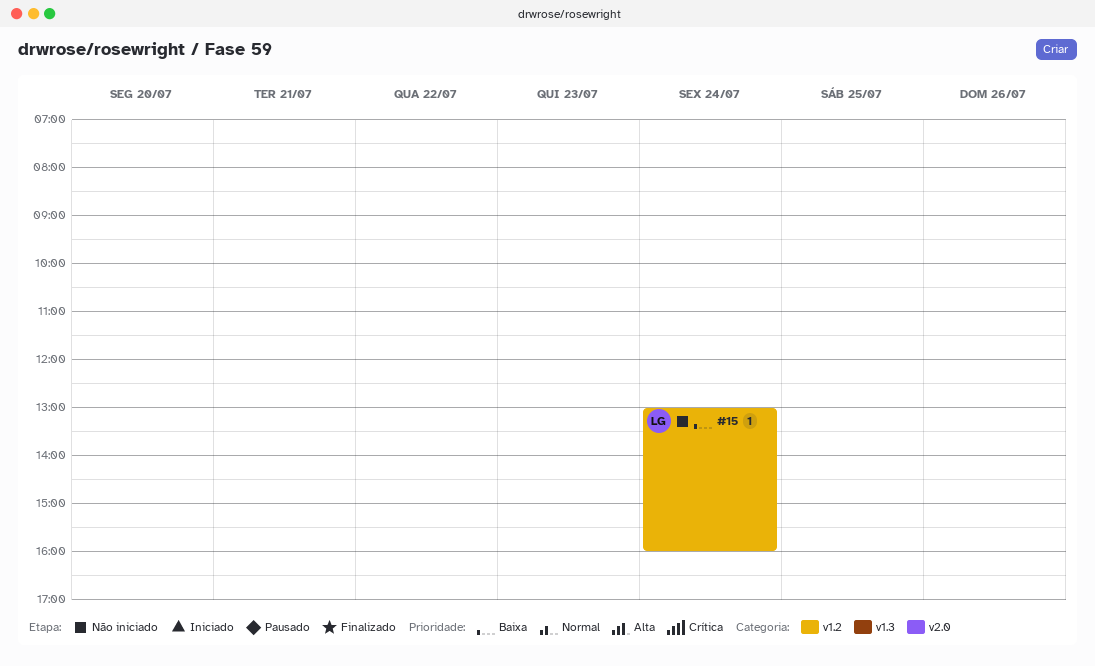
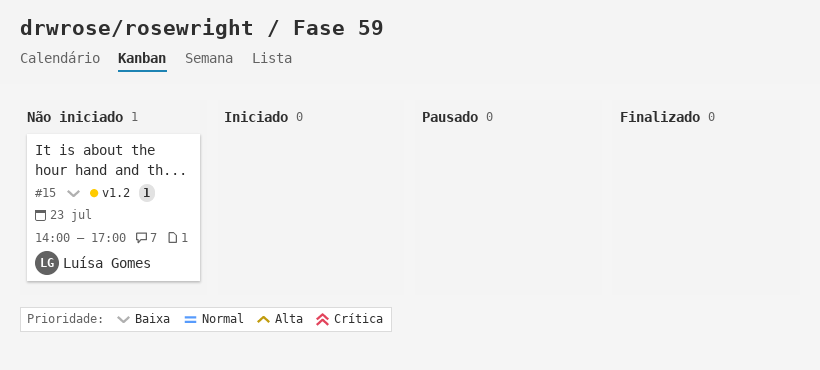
#15, day: Jul 24 -> Jul 23
#15, begins: 13:00 -> 14:00
#15, ends: 16:00 -> 17:00

